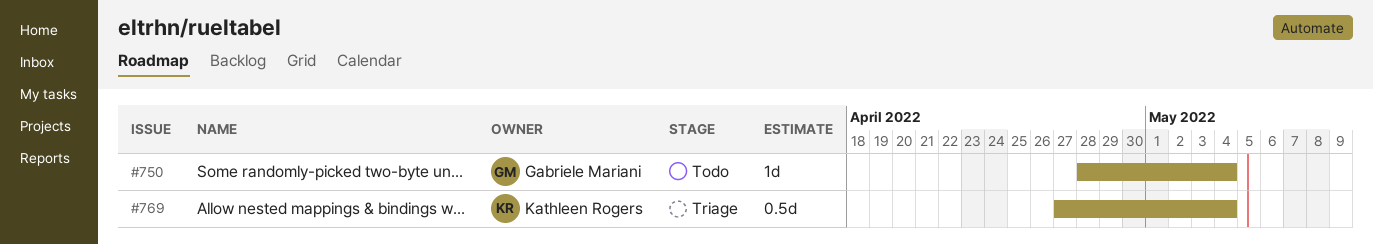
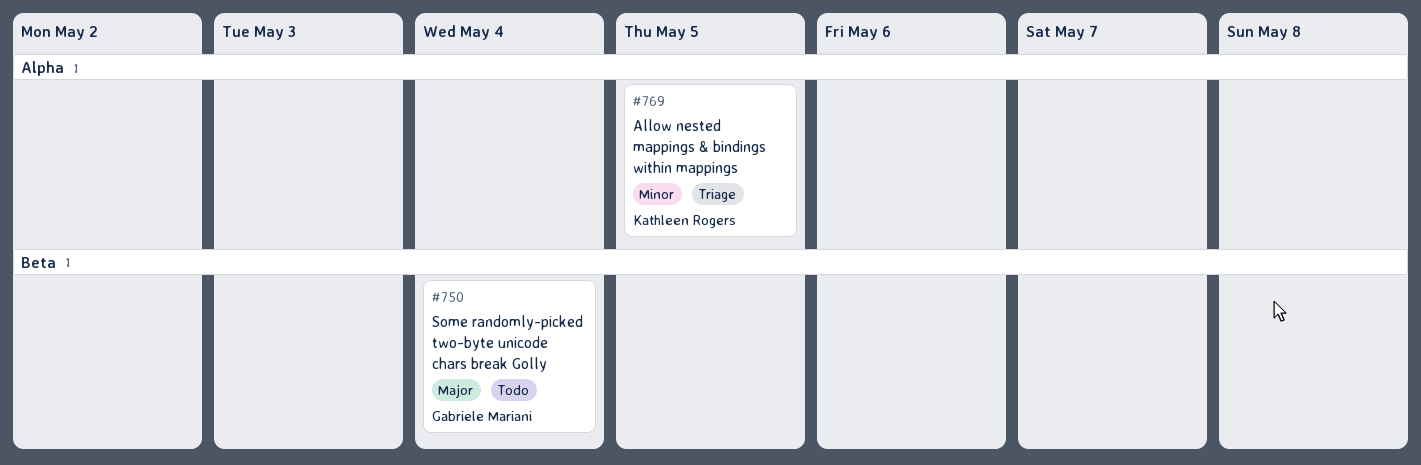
#769, due: May 4 -> May 5

